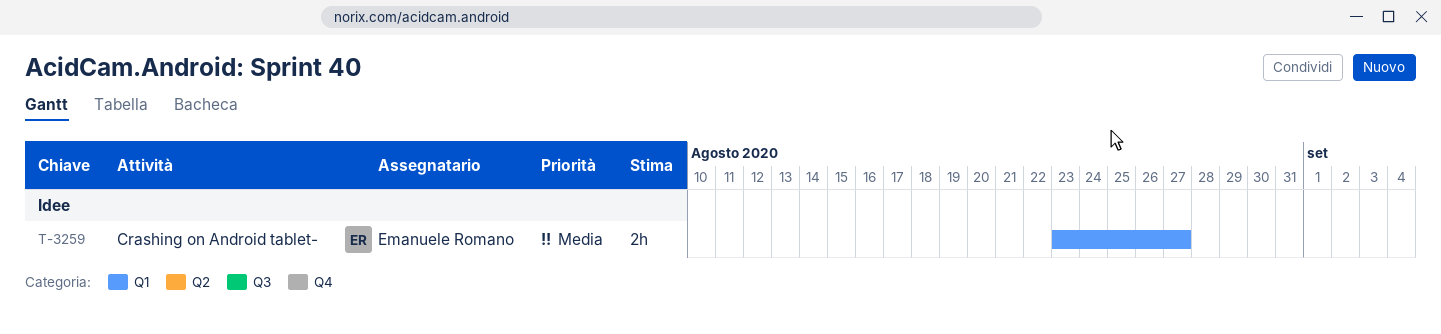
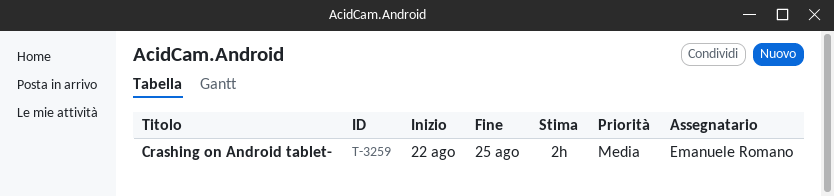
T-3259, start: Aug 23 -> Aug 22
T-3259, due: Aug 27 -> Aug 25

